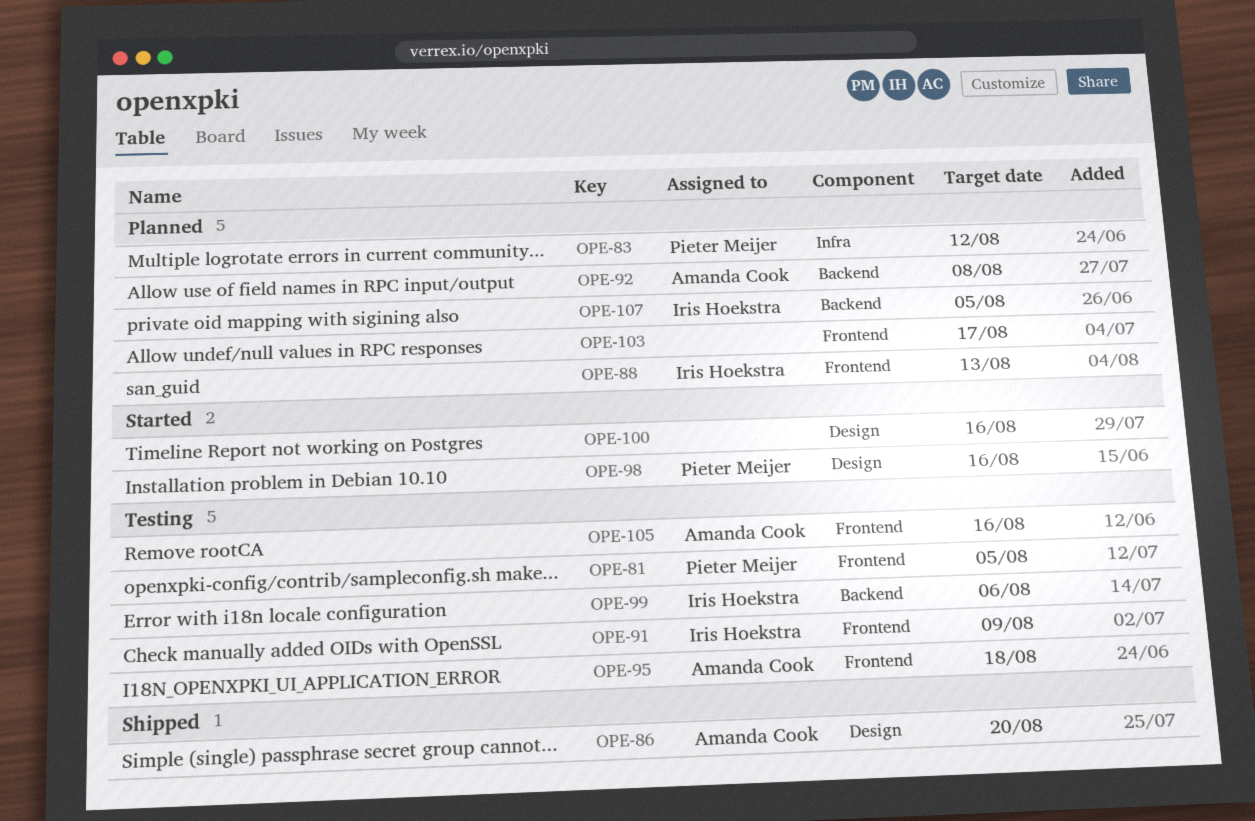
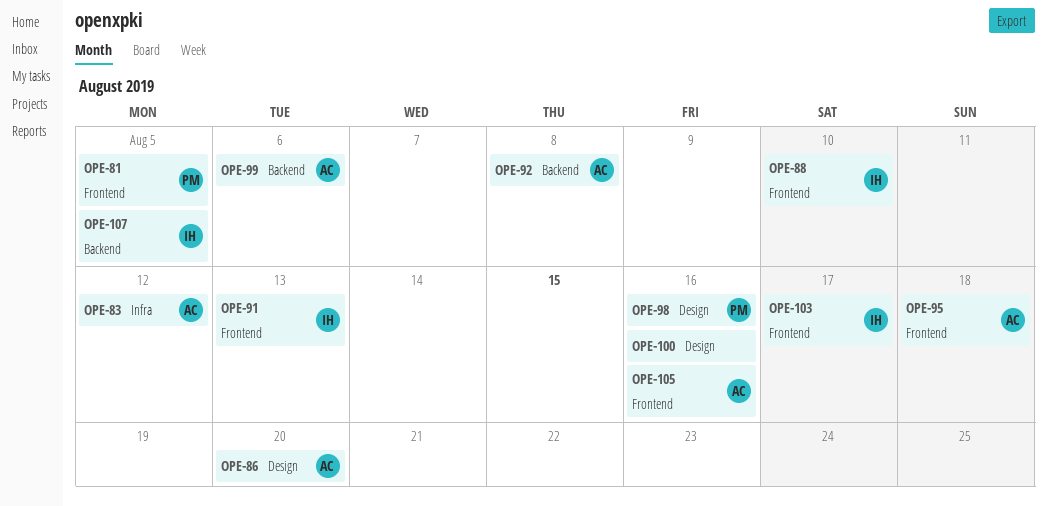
OPE-83, owner: Pieter Meijer -> Amanda Cook
OPE-88, due: Aug 13 -> Aug 10
OPE-91, due: Aug 9 -> Aug 13
OPE-99, owner: Iris Hoekstra -> Amanda Cook
OPE-103, owner: none -> Iris Hoekstra

